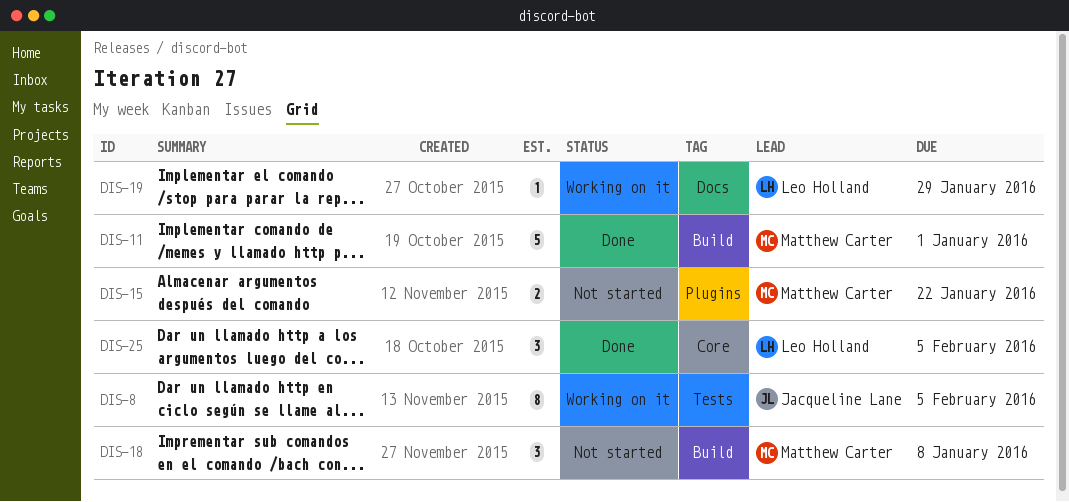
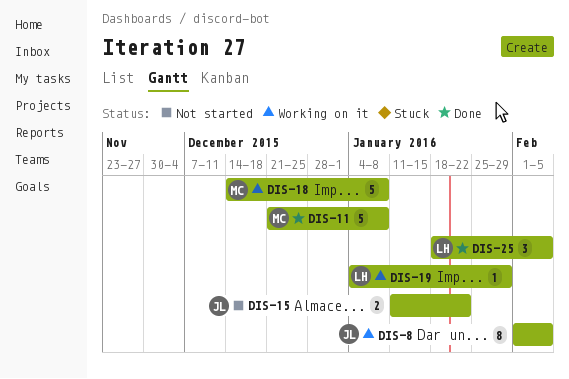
DIS-11, due: Jan 1 -> Jan 8
DIS-15, owner: Matthew Carter -> Jacqueline Lane
DIS-18, status: Not started -> Working on it
DIS-18, estimate: 3 -> 5

